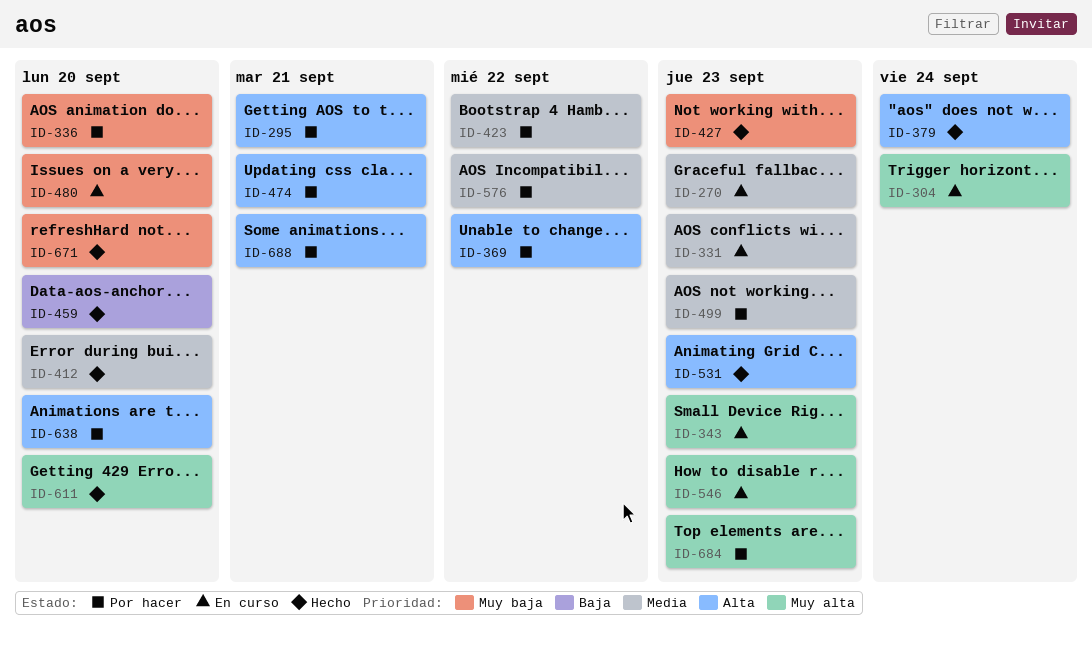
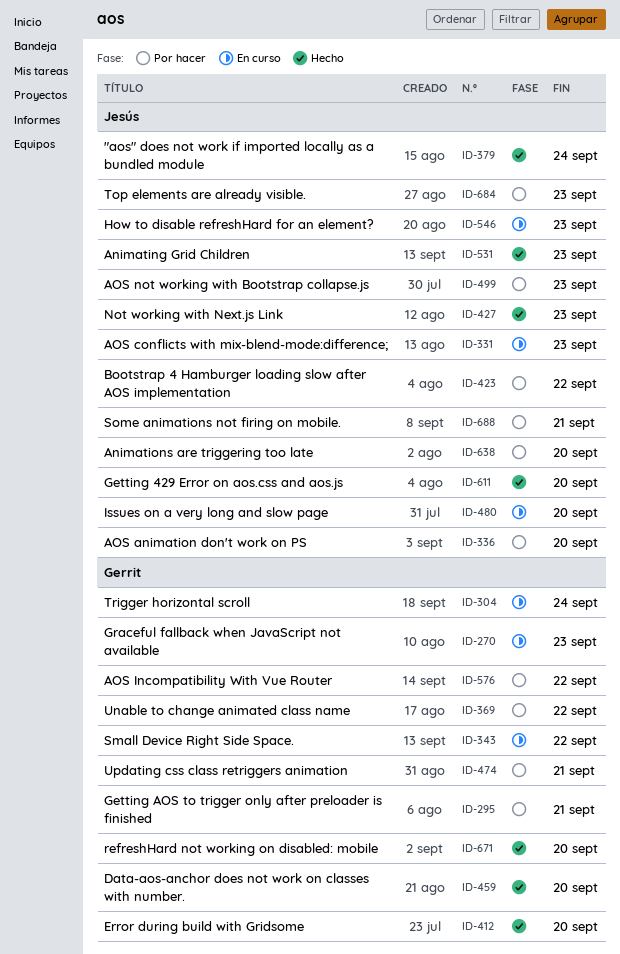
ID-343, due: Sep 23 -> Sep 22

